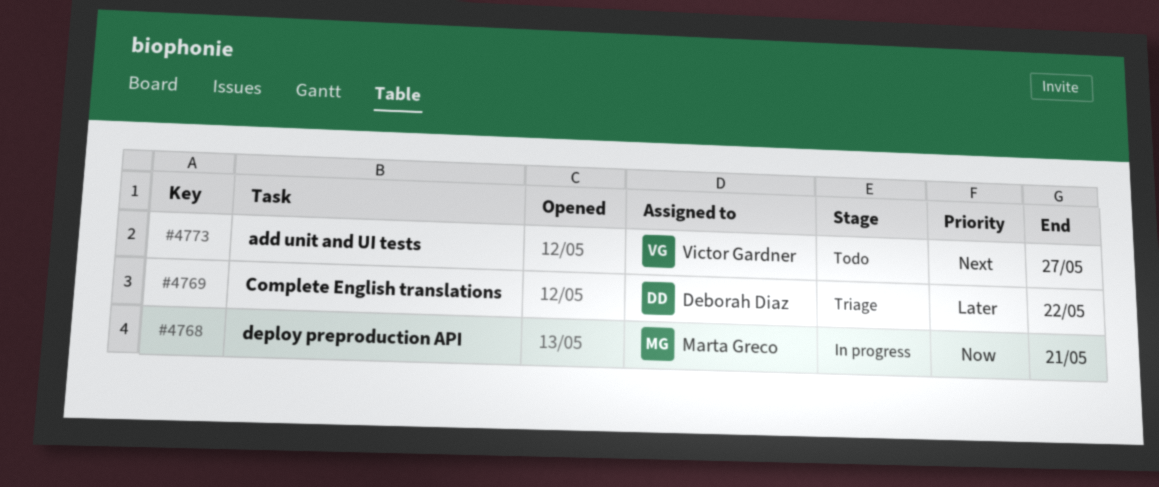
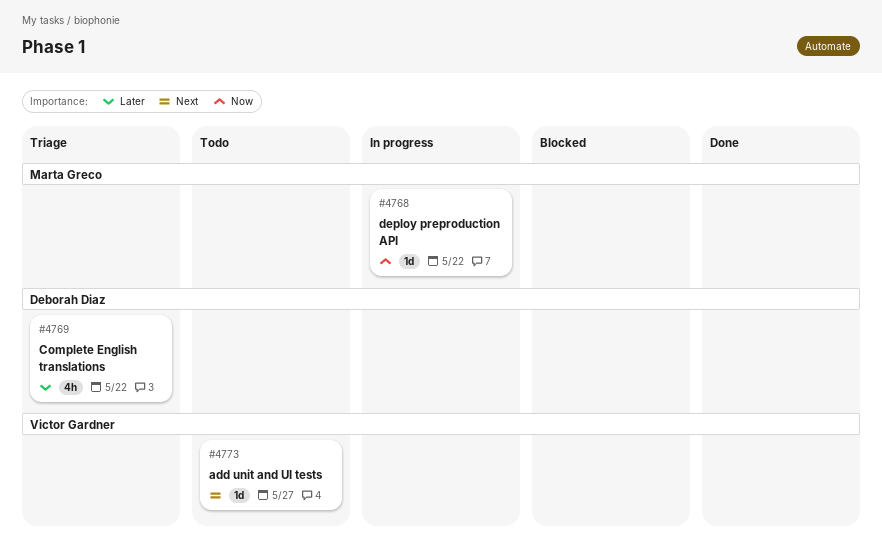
#4768, due: May 21 -> May 22

